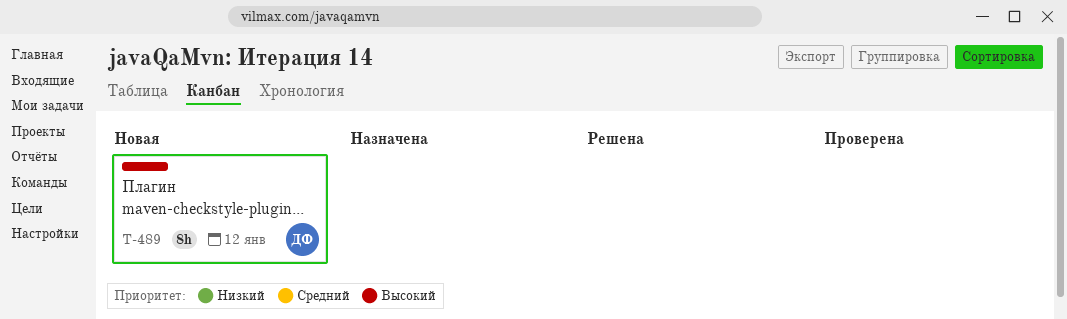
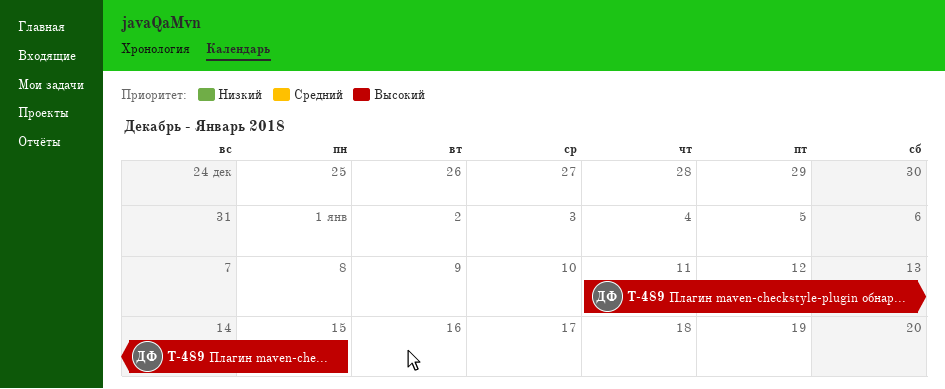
T-489, due: Jan 12 -> Jan 15

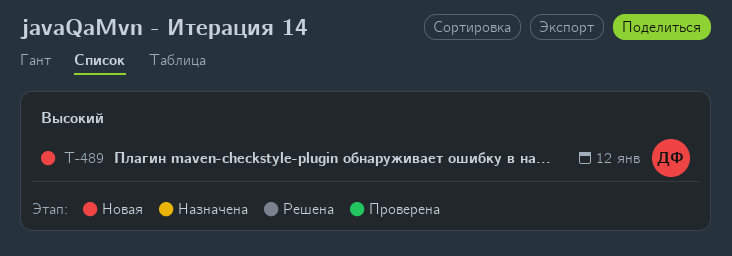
T-489, due: Jan 15 -> Jan 12

